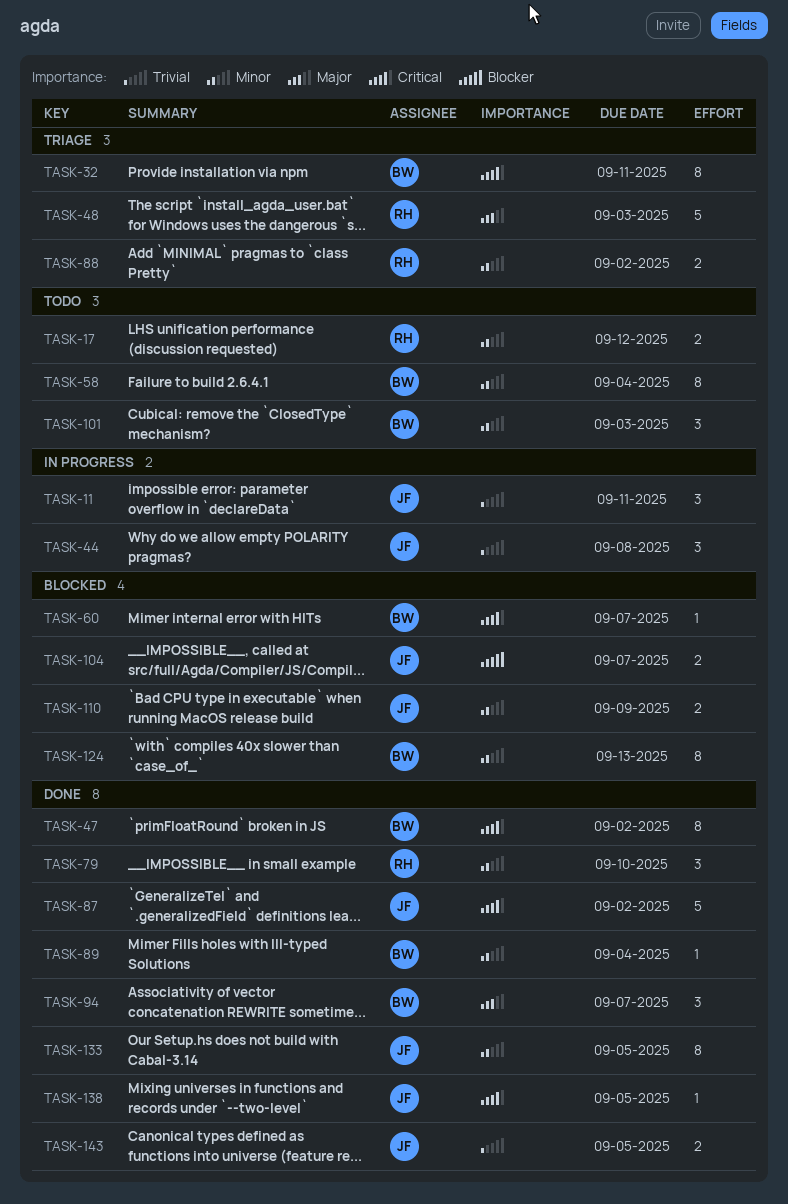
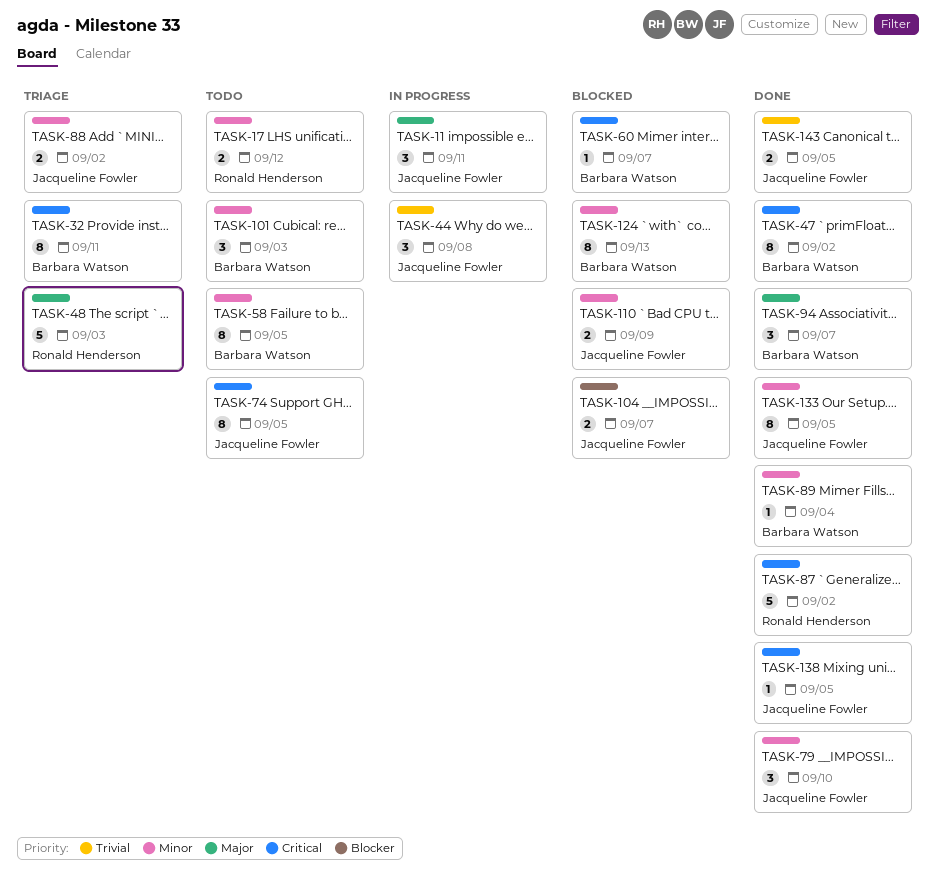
TASK-11, priority: Trivial -> Major
TASK-58, due: Sep 4 -> Sep 5
TASK-74: none -> present
TASK-79, owner: Ronald Henderson -> Jacqueline Fowler
TASK-87, owner: Jacqueline Fowler -> Ronald Henderson
TASK-88, owner: Ronald Henderson -> Jacqueline Fowler

